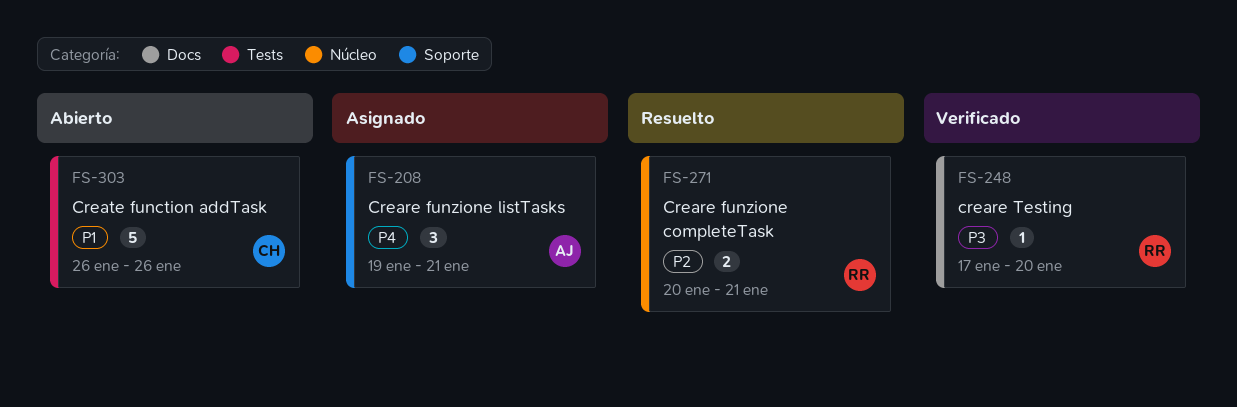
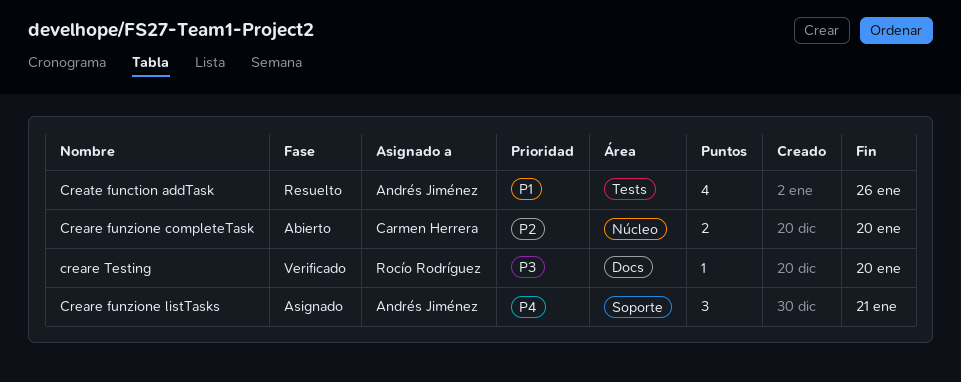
Creare funzione completeTask, status: Resuelto -> Abierto
Creare funzione completeTask, owner: Rocío Rodríguez -> Carmen Herrera
Creare funzione completeTask, due: Jan 21 -> Jan 20
Create function addTask, status: Abierto -> Resuelto
Create function addTask, owner: Carmen Herrera -> Andrés Jiménez
Create function addTask, estimate: 5 -> 4

